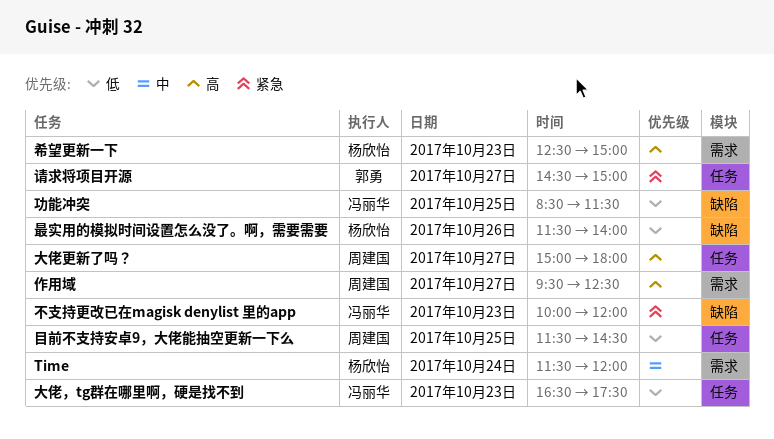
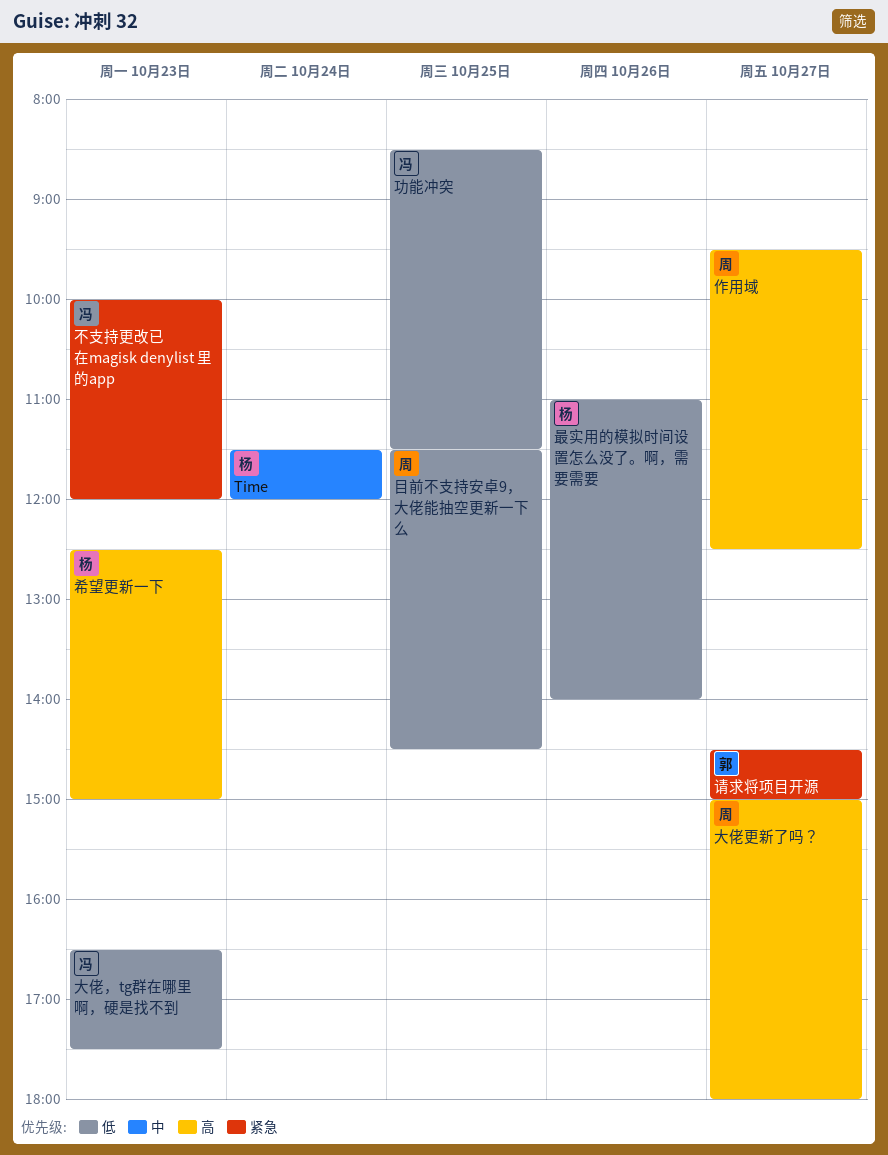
最实用的模拟时间设置怎么没了。啊，需要需要, begins: 11:30 -> 11:00

